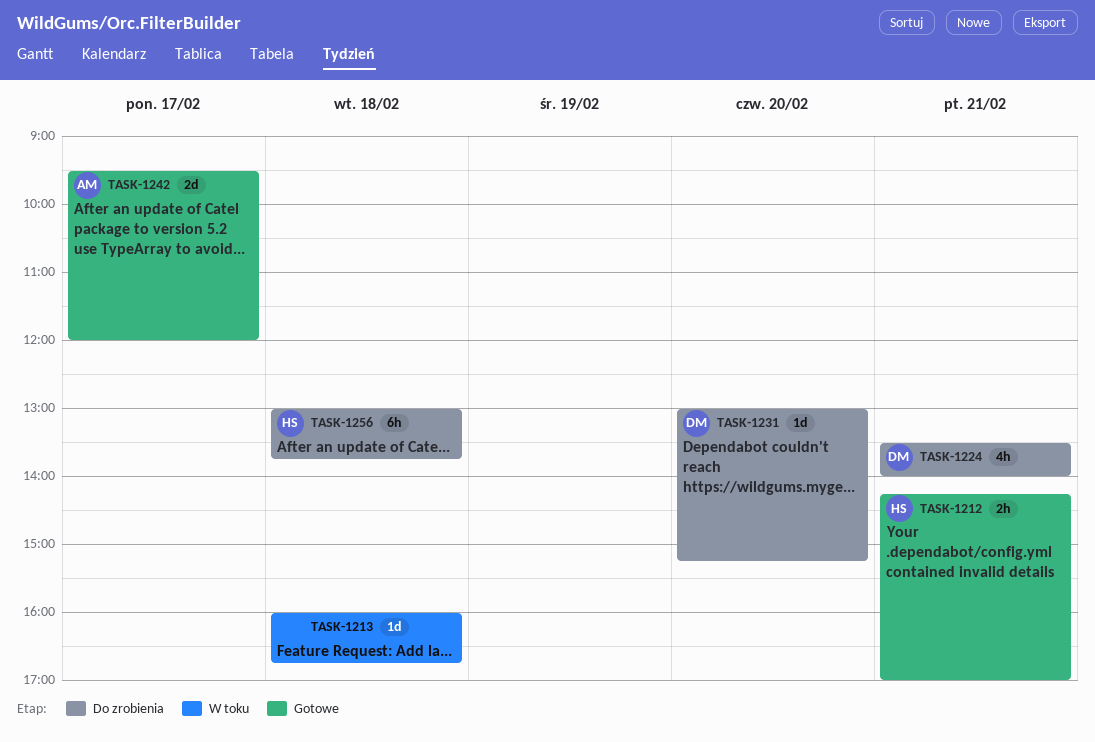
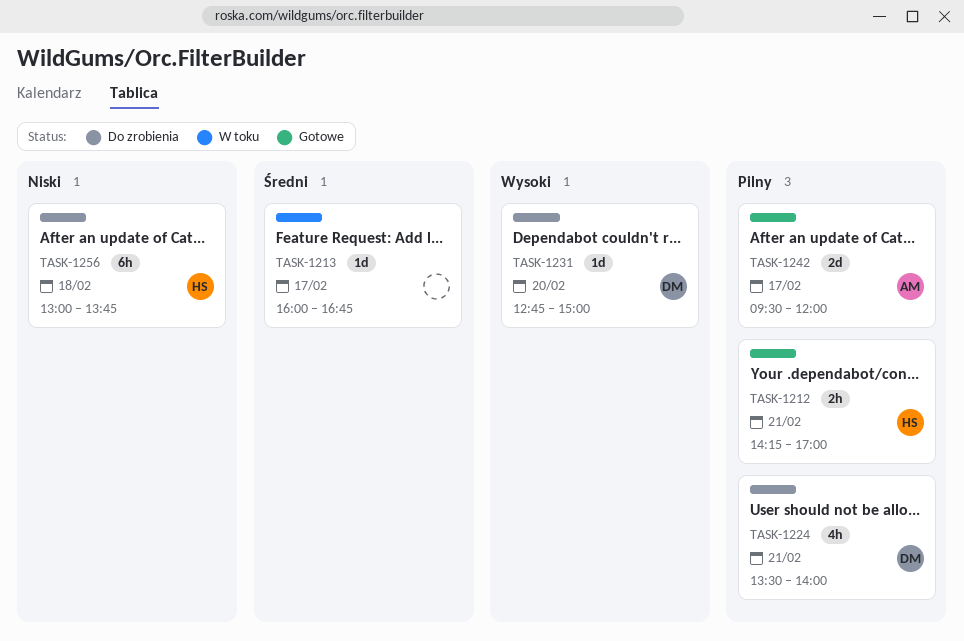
TASK-1213, day: Feb 18 -> Feb 17
TASK-1231, begins: 13:00 -> 12:45
TASK-1231, ends: 15:15 -> 15:00

